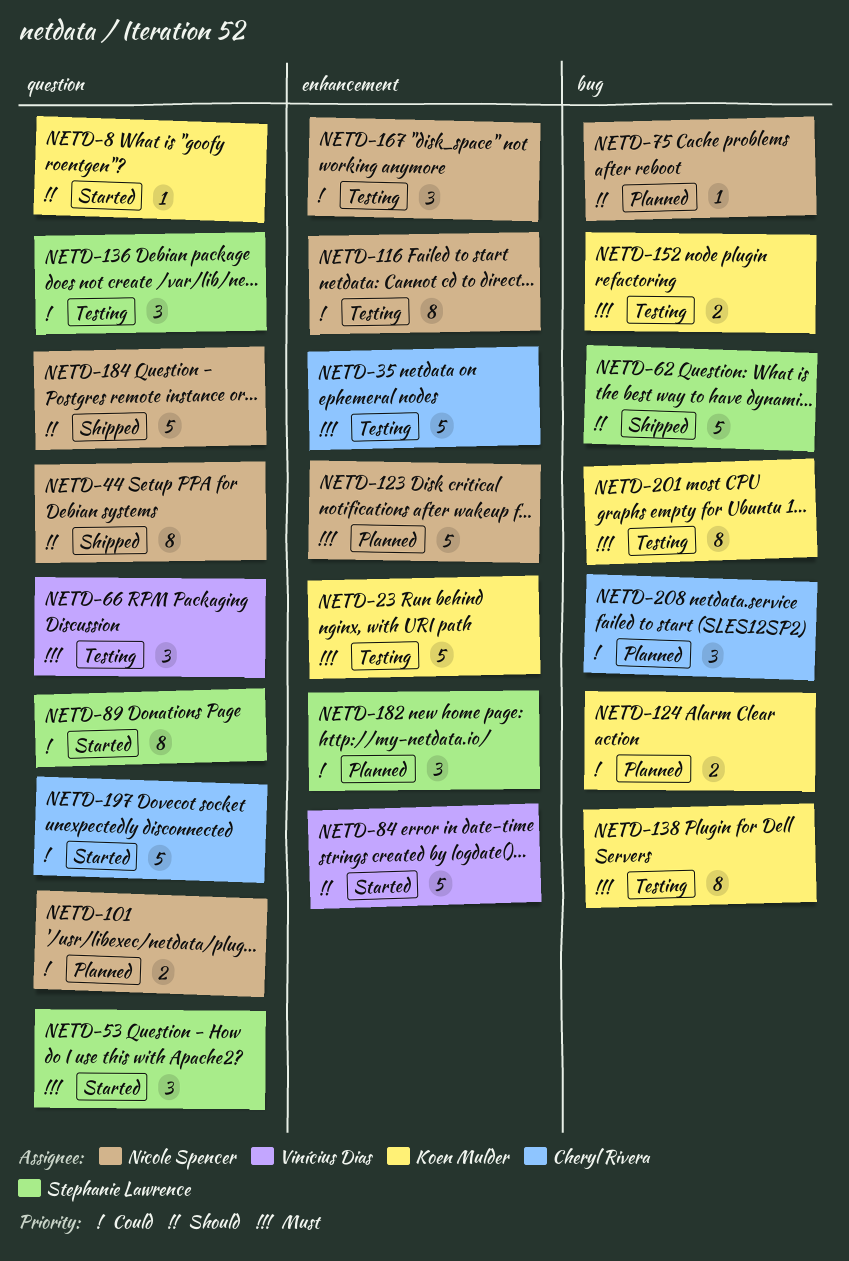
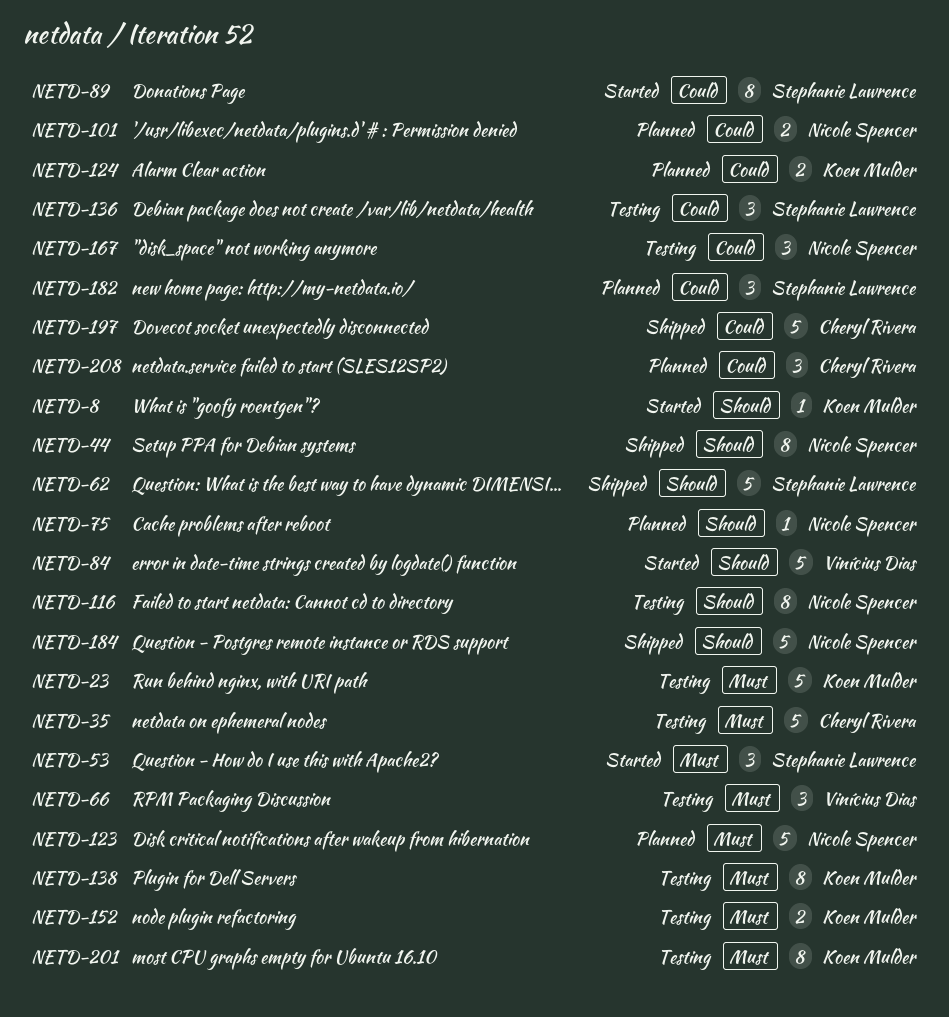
NETD-116, priority: Could -> Should
NETD-197, status: Started -> Shipped

